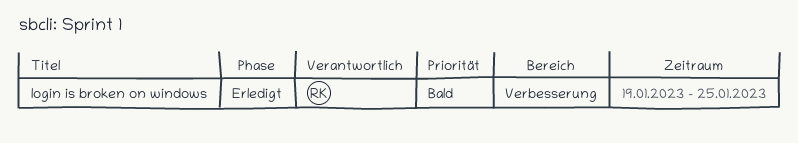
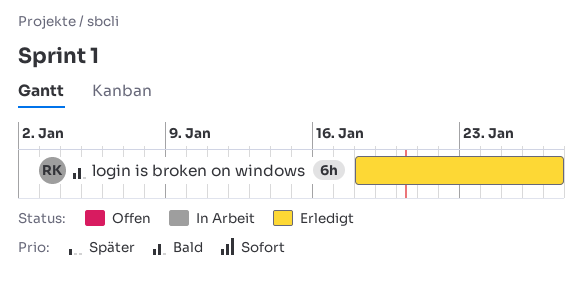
login is broken on windows, start: Jan 19 -> Jan 18
login is broken on windows, due: Jan 25 -> Jan 27

